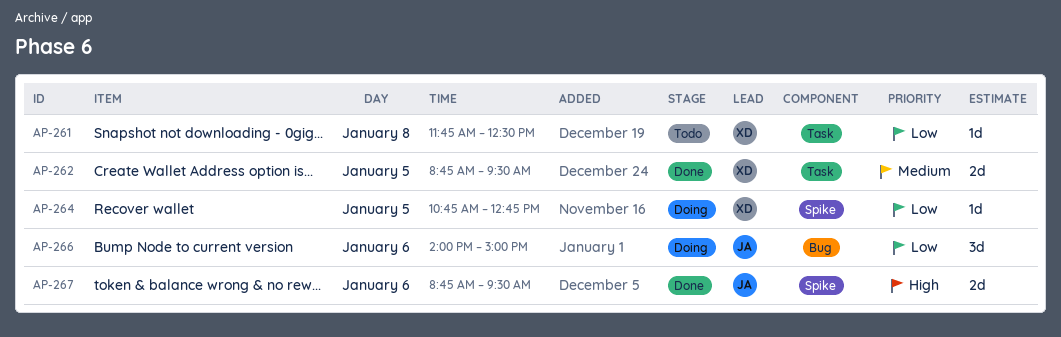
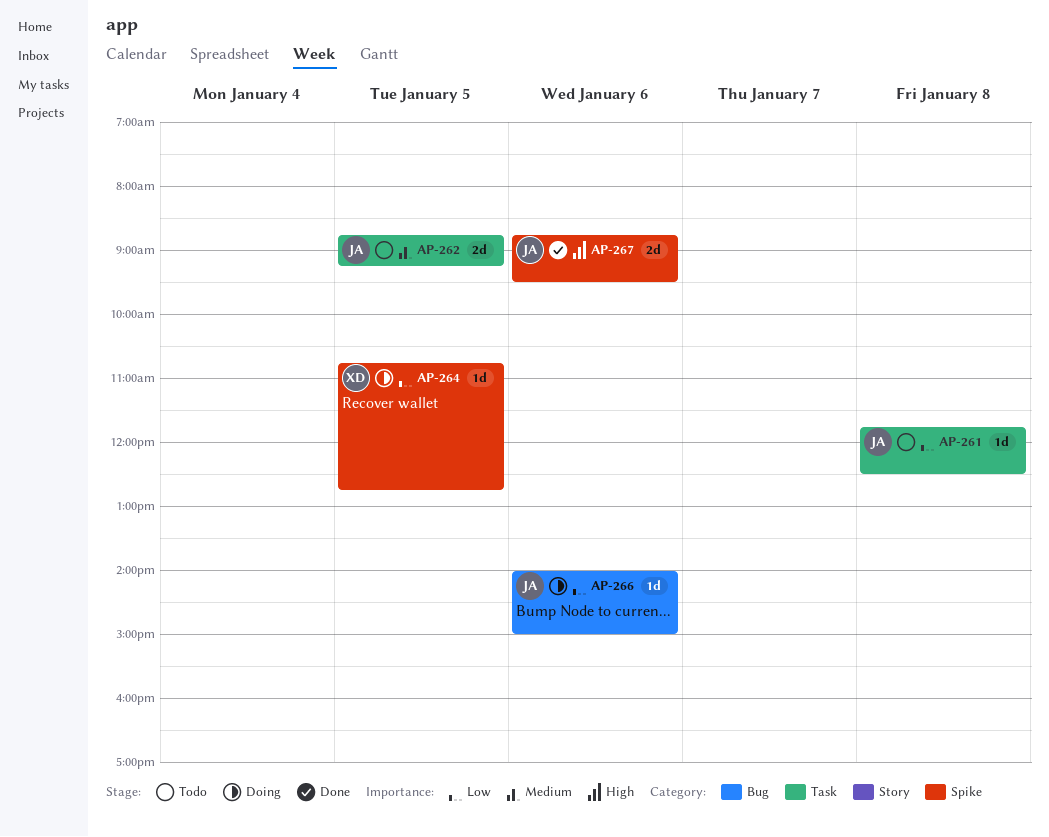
AP-261, owner: XD -> JA
AP-262, status: Done -> Todo
AP-262, owner: XD -> JA
AP-262, ends: 09:30 -> 09:15
AP-266, estimate: 3d -> 1d

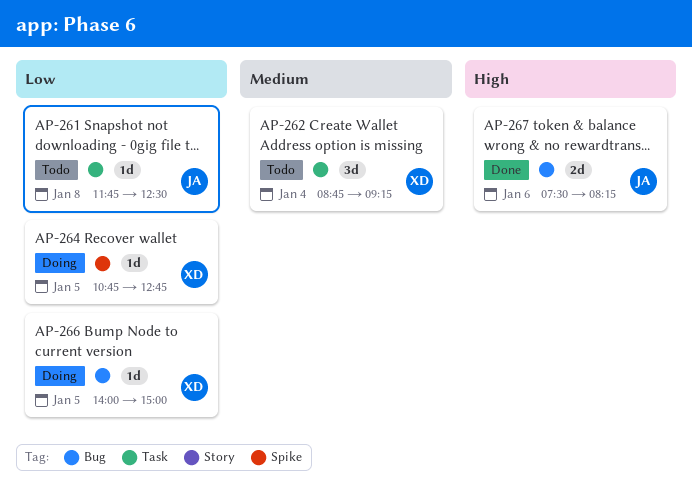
AP-262, owner: JA -> XD
AP-262, estimate: 2d -> 3d
AP-262, day: Jan 5 -> Jan 4
AP-266, owner: JA -> XD
AP-266, day: Jan 6 -> Jan 5
AP-267, label: Spike -> Bug
AP-267, begins: 08:45 -> 07:30
AP-267, ends: 09:30 -> 08:15

